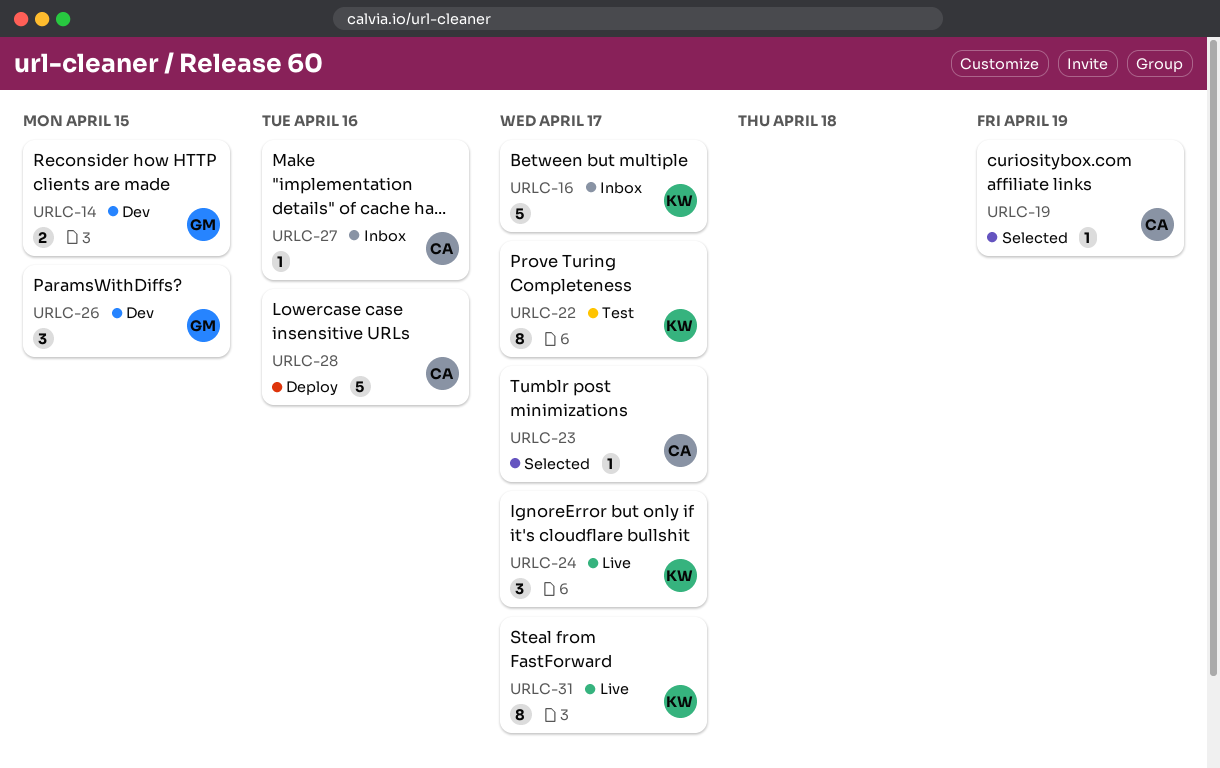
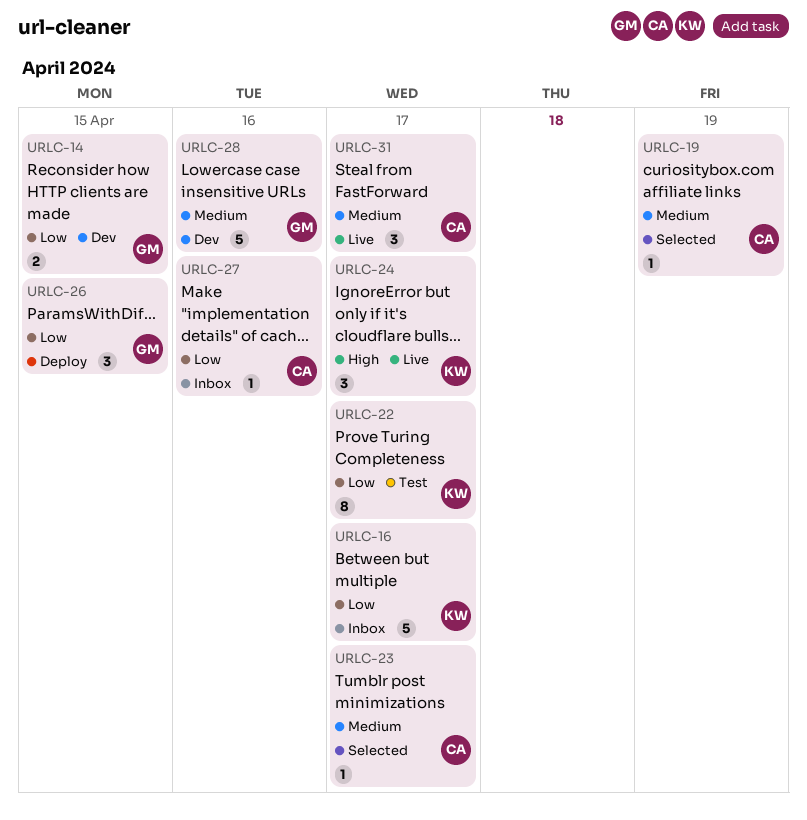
URLC-26, status: Dev -> Deploy
URLC-28, status: Deploy -> Dev
URLC-28, owner: CA -> GM
URLC-31, owner: KW -> CA
URLC-31, estimate: 8 -> 3

